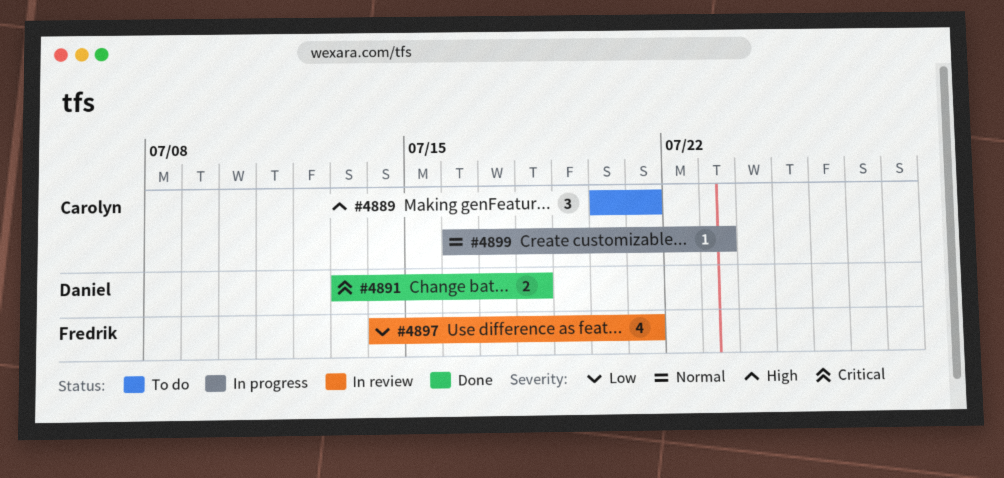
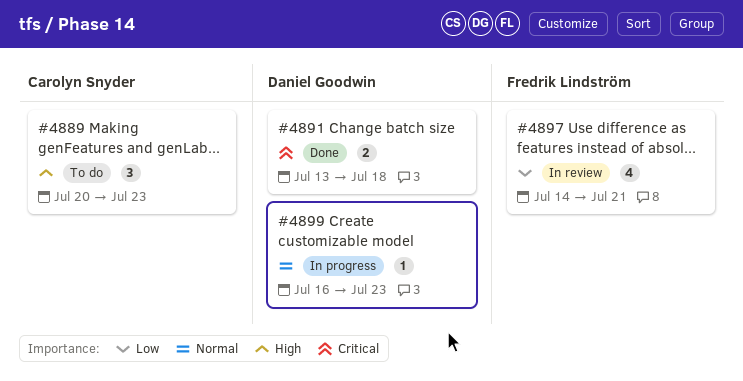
#4889, due: Jul 21 -> Jul 23
#4899, owner: Carolyn Snyder -> Daniel Goodwin

